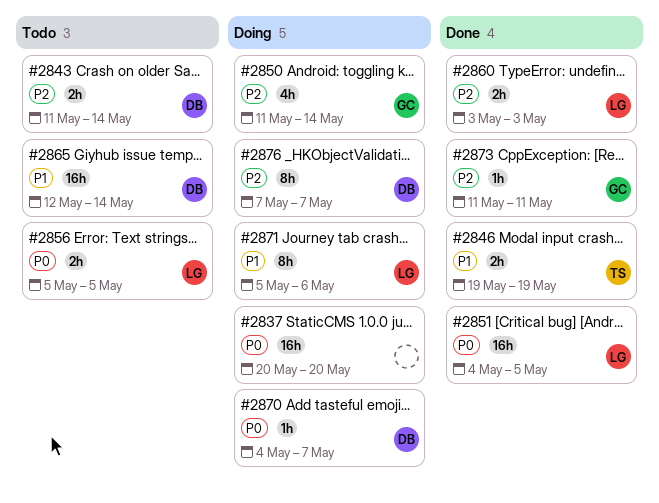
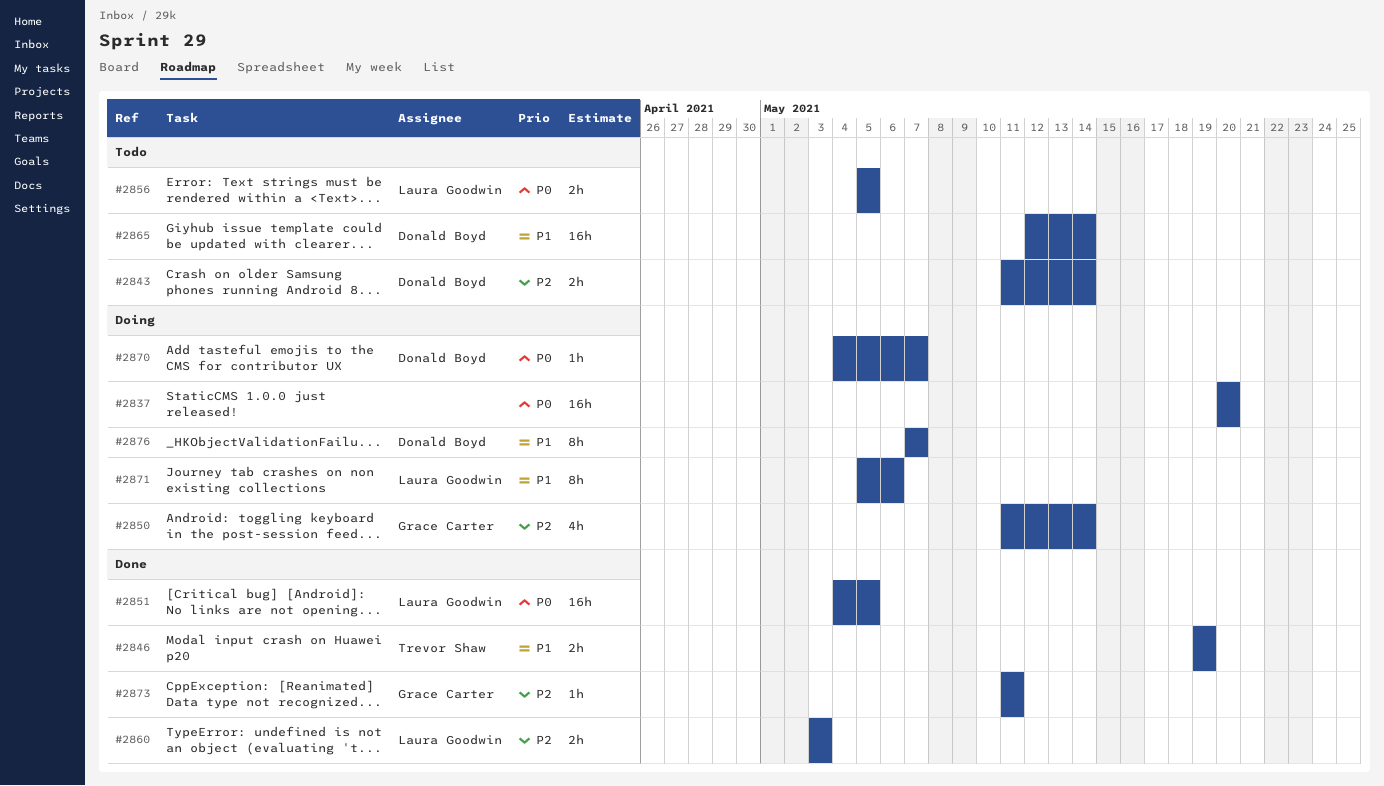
#2876, priority: P2 -> P1

